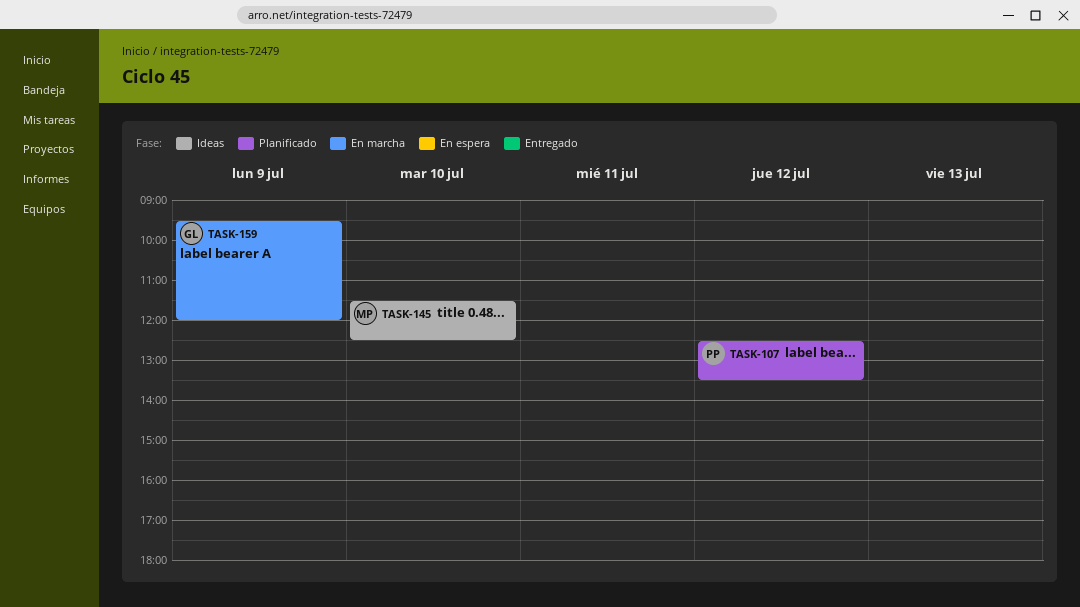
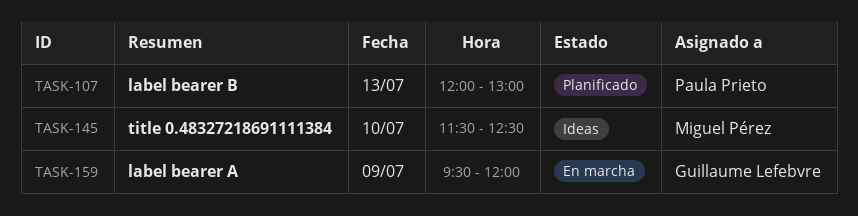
TASK-107, day: Jul 12 -> Jul 13
TASK-107, begins: 12:30 -> 12:00
TASK-107, ends: 13:30 -> 13:00

